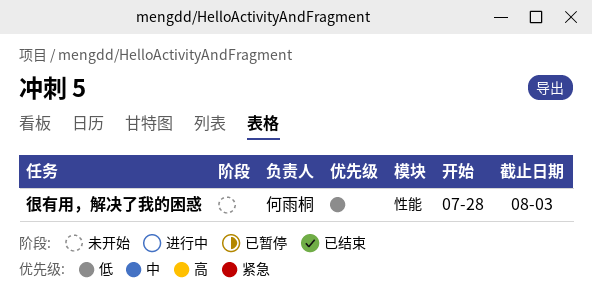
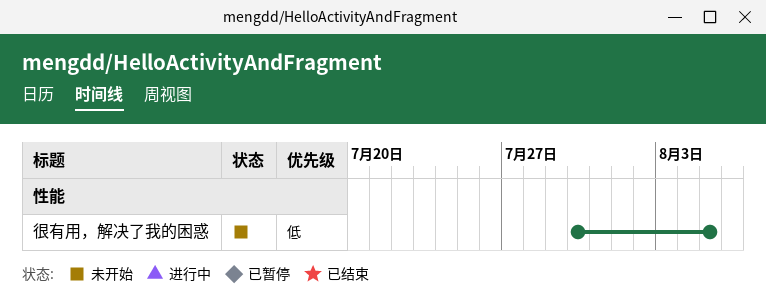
很有用，解决了我的困惑, start: Jul 28 -> Jul 30
很有用，解决了我的困惑, due: Aug 3 -> Aug 5

